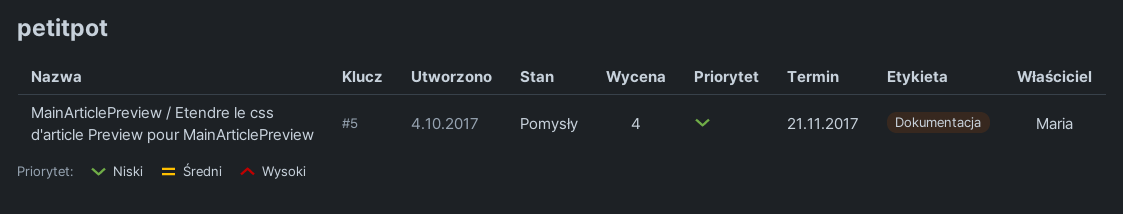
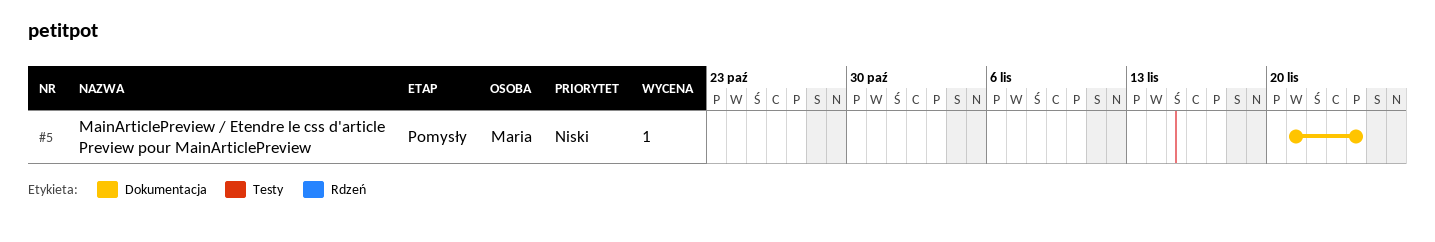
#5, estimate: 4 -> 1
#5, due: Nov 21 -> Nov 24

